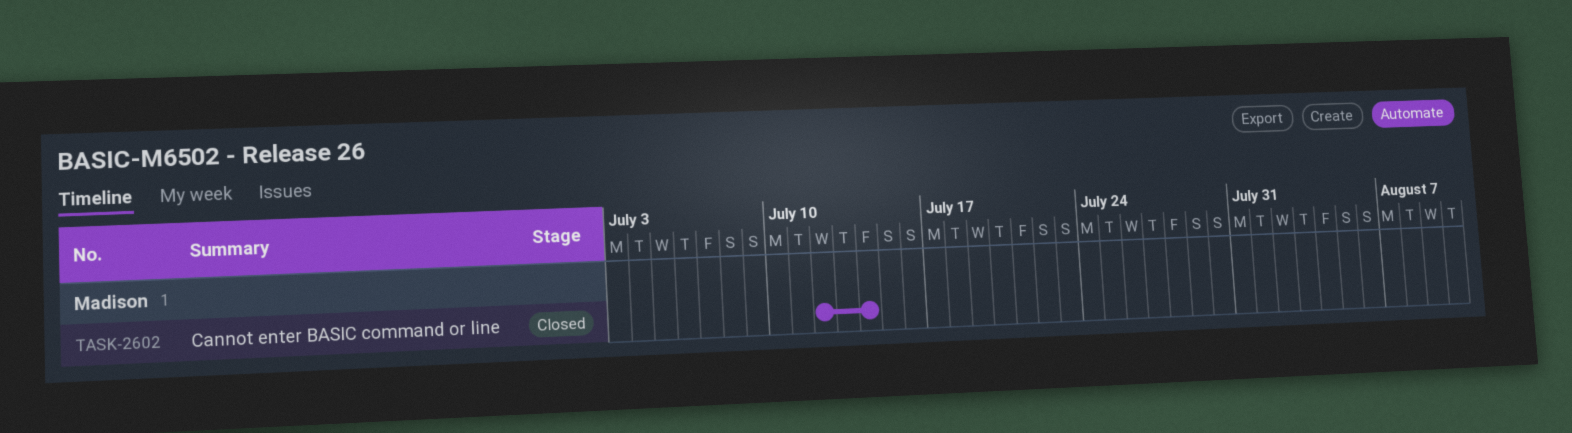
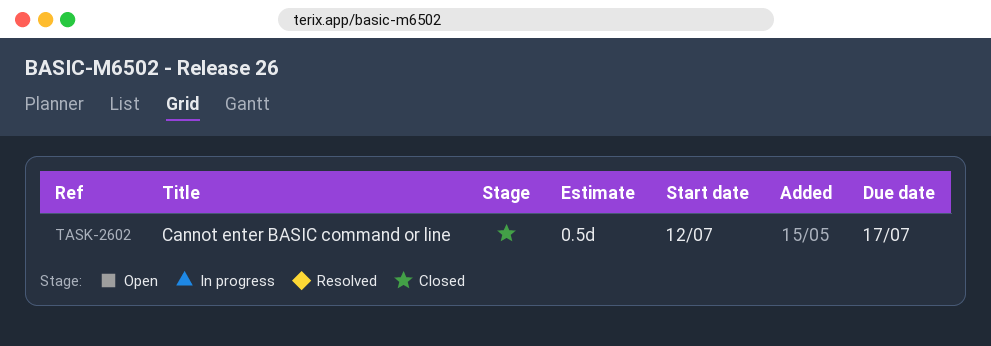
TASK-2602, due: Jul 14 -> Jul 17

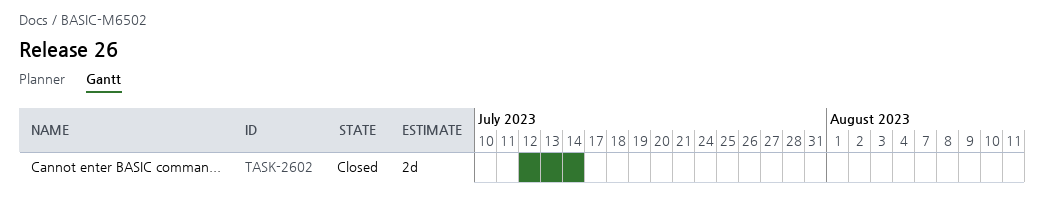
TASK-2602, estimate: 0.5d -> 2d
TASK-2602, due: Jul 17 -> Jul 14

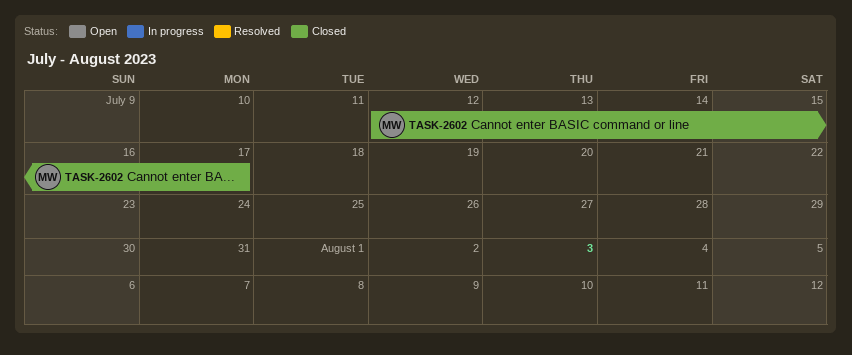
TASK-2602, due: Jul 14 -> Jul 17

